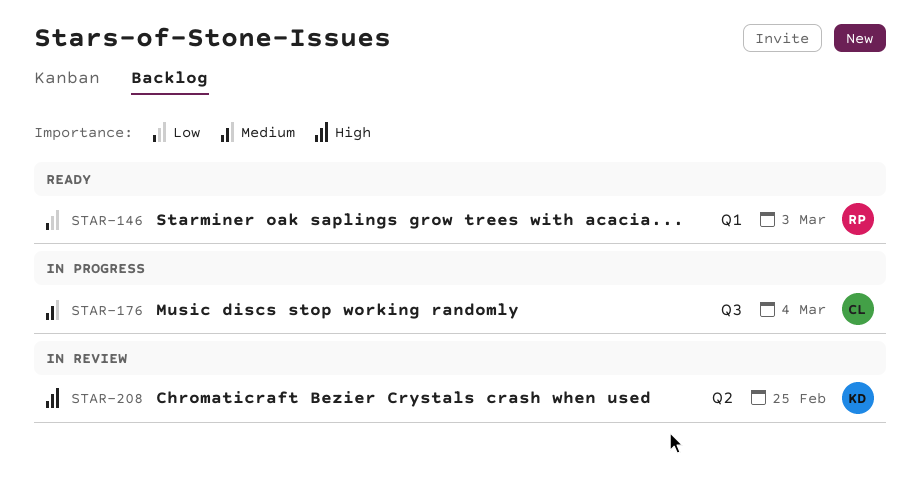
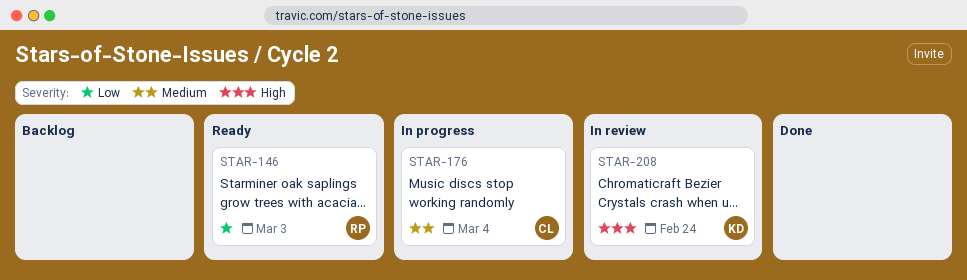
STAR-208, due: Feb 25 -> Feb 24

